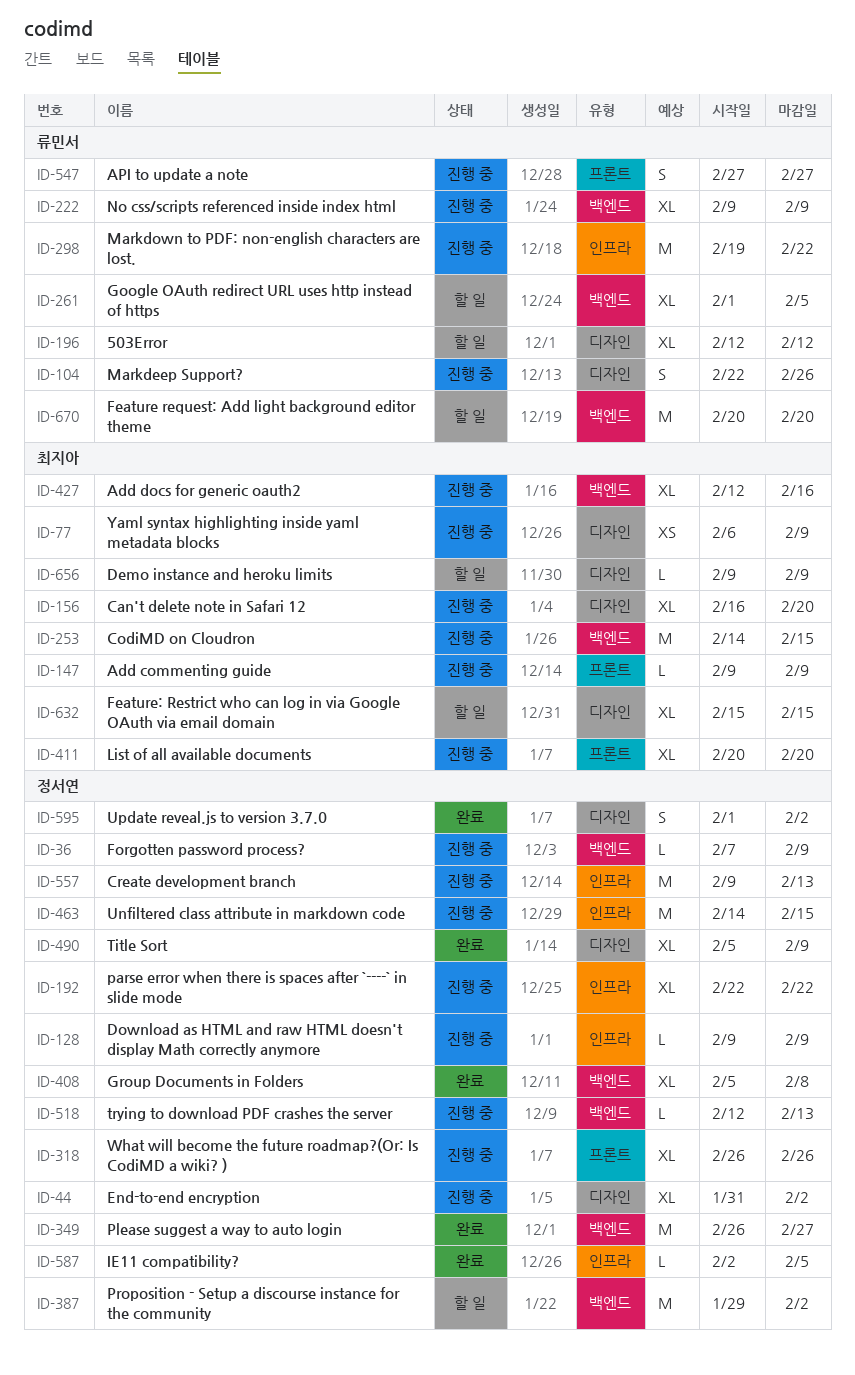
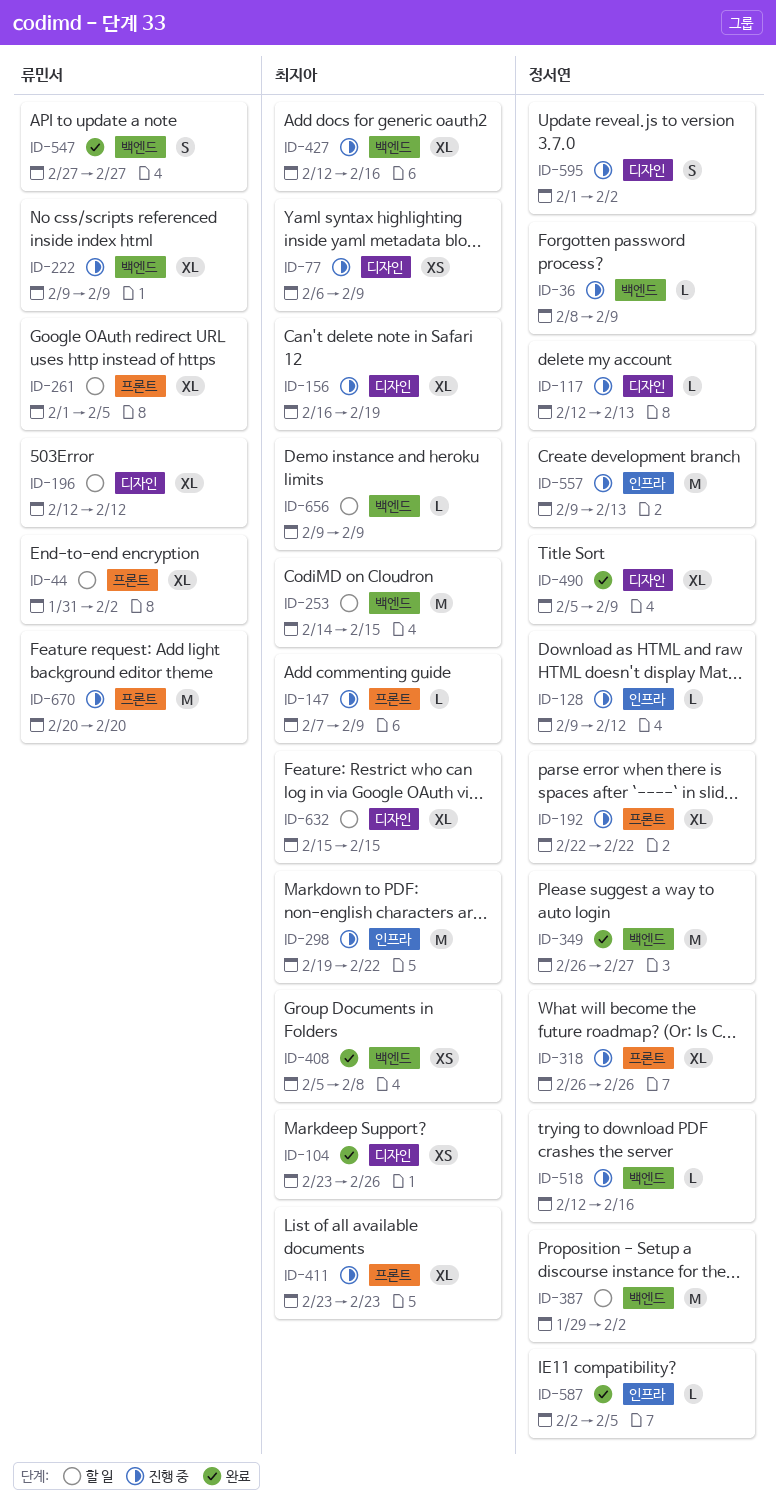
ID-36, start: Feb 7 -> Feb 8
ID-44, status: 진행 중 -> 할 일
ID-44, owner: 정서연 -> 류민서
ID-44, label: 디자인 -> 프론트
ID-104, status: 진행 중 -> 완료
ID-104, owner: 류민서 -> 최지아
ID-104, estimate: S -> XS
ID-104, start: Feb 22 -> Feb 23
ID-117: none -> present
ID-128, due: Feb 9 -> Feb 12
ID-147, start: Feb 9 -> Feb 7
ID-156, due: Feb 20 -> Feb 19
ID-192, label: 인프라 -> 프론트
ID-253, status: 진행 중 -> 할 일
ID-261, label: 백엔드 -> 프론트
ID-298, owner: 류민서 -> 최지아
ID-408, owner: 정서연 -> 최지아
ID-408, estimate: XL -> XS
ID-411, start: Feb 20 -> Feb 23
ID-411, due: Feb 20 -> Feb 23
ID-463: present -> none
ID-518, due: Feb 13 -> Feb 16
ID-547, status: 진행 중 -> 완료
ID-547, label: 프론트 -> 백엔드
ID-595, status: 완료 -> 진행 중
ID-656, label: 디자인 -> 백엔드
ID-670, status: 할 일 -> 진행 중
ID-670, label: 백엔드 -> 프론트

